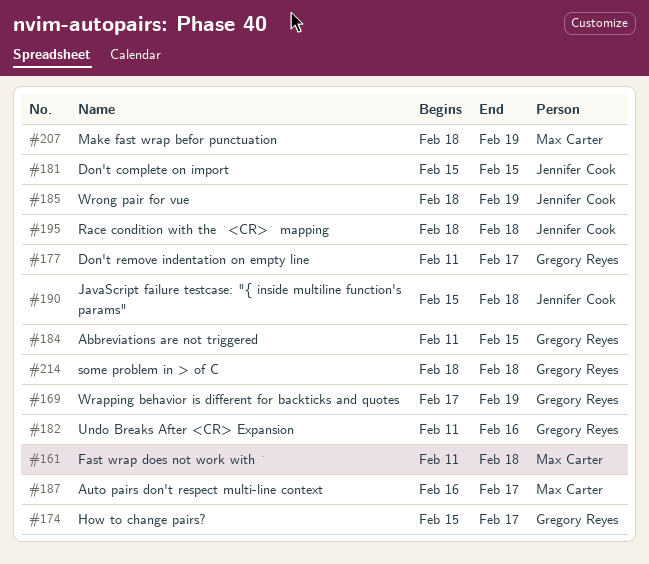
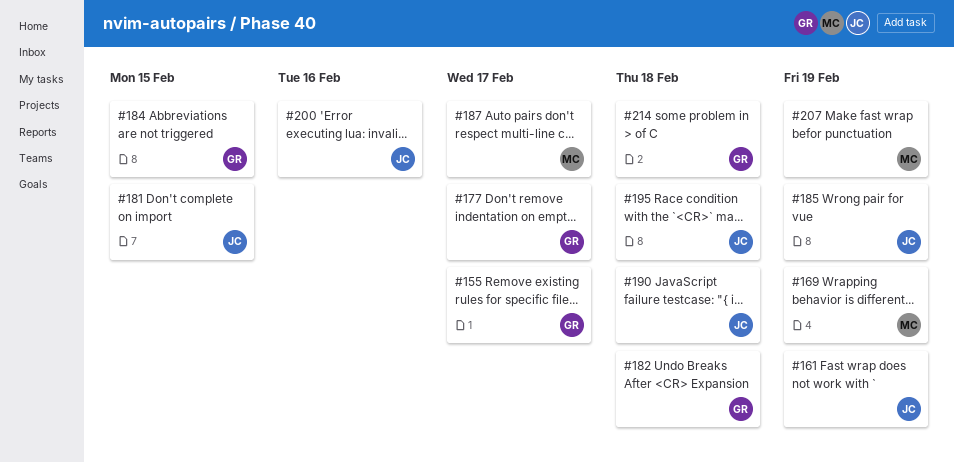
#155: none -> present
#161, owner: Max Carter -> Jennifer Cook
#161, due: Feb 18 -> Feb 19
#169, owner: Gregory Reyes -> Max Carter
#174: present -> none
#182, due: Feb 16 -> Feb 18
#200: none -> present

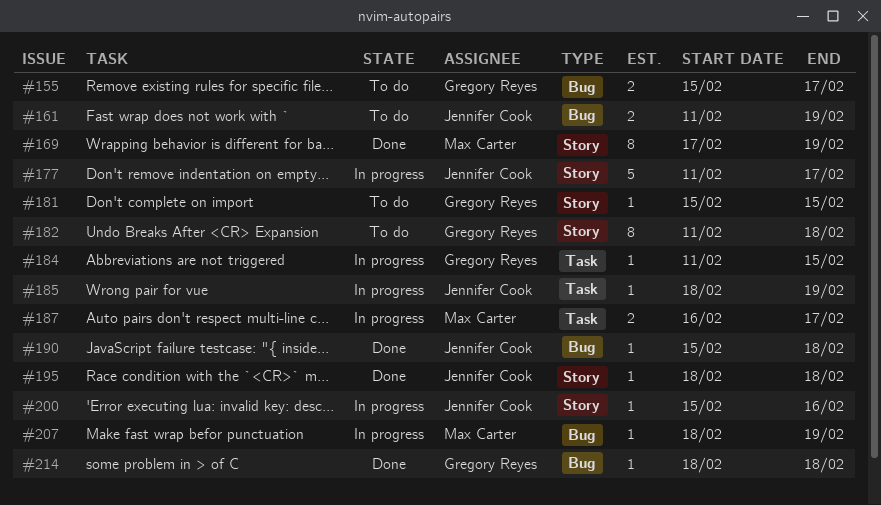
#177, owner: Gregory Reyes -> Jennifer Cook
#181, owner: Jennifer Cook -> Gregory Reyes

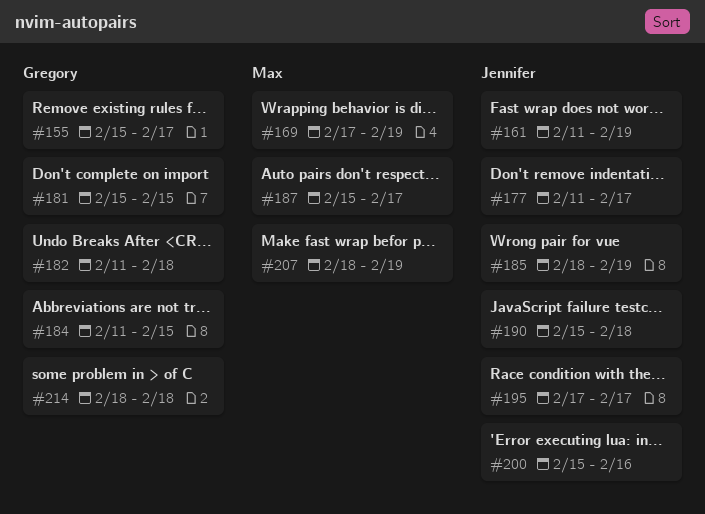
#187, start: Feb 16 -> Feb 15
#195, start: Feb 18 -> Feb 17
#195, due: Feb 18 -> Feb 17

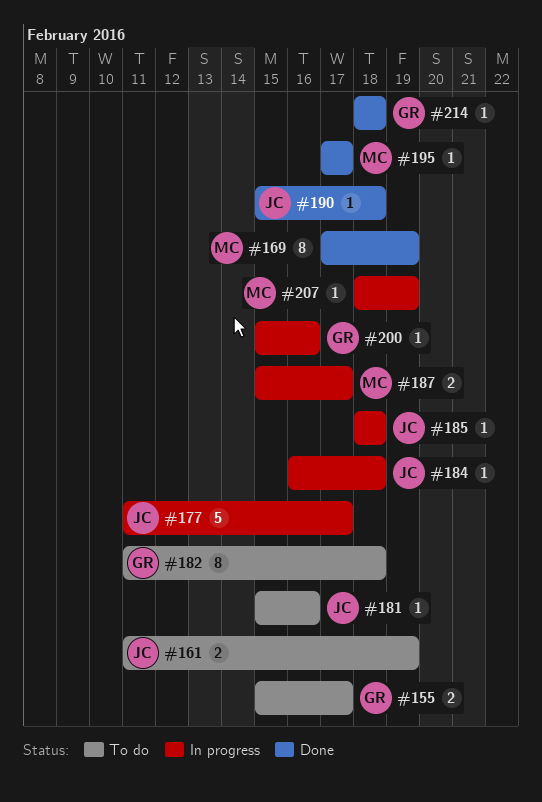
#181, owner: Gregory -> Jennifer
#181, due: Feb 15 -> Feb 16
#184, owner: Gregory -> Jennifer
#184, start: Feb 11 -> Feb 16
#184, due: Feb 15 -> Feb 18
#185, due: Feb 19 -> Feb 18
#195, owner: Jennifer -> Max
#200, owner: Jennifer -> Gregory

